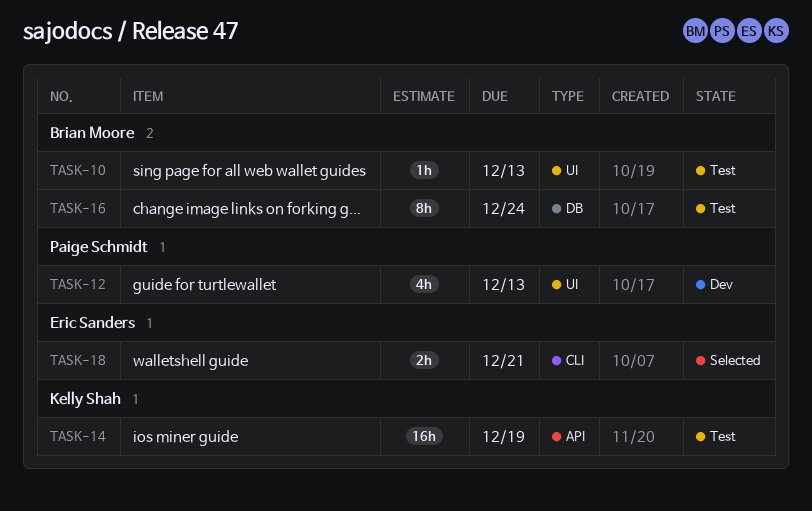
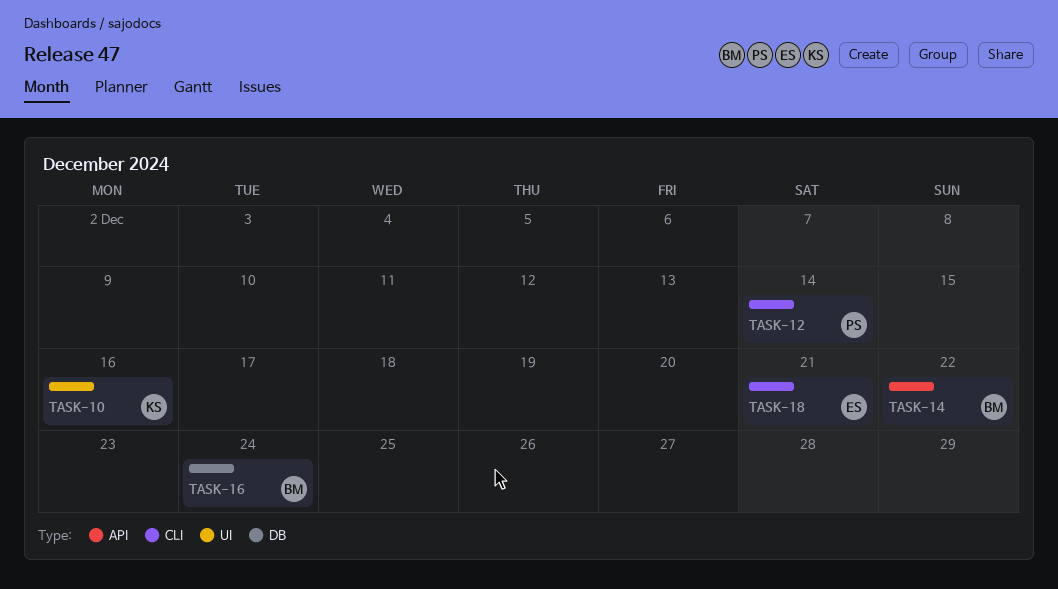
TASK-10, owner: Brian Moore -> Kelly Shah
TASK-10, due: Dec 13 -> Dec 16
TASK-12, label: UI -> CLI
TASK-12, due: Dec 13 -> Dec 14
TASK-14, owner: Kelly Shah -> Brian Moore
TASK-14, due: Dec 19 -> Dec 22

